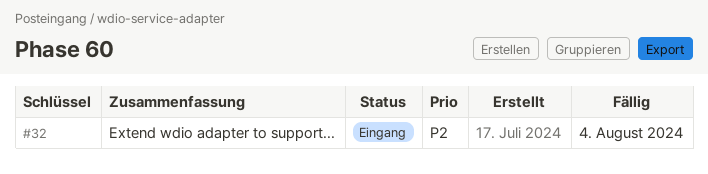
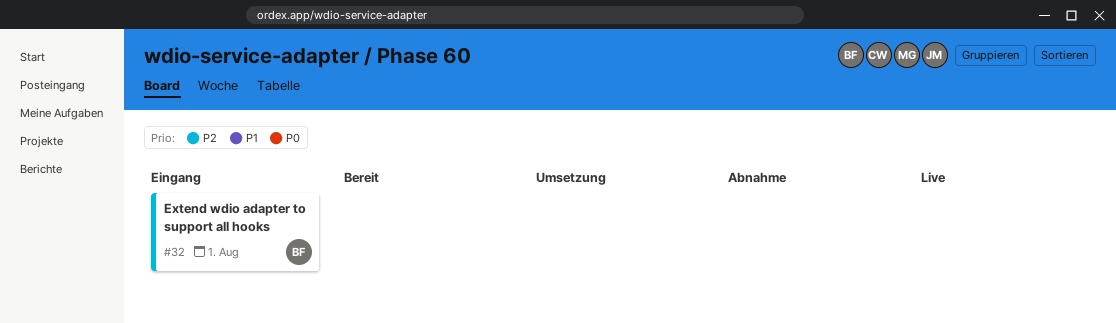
#32, due: Aug 4 -> Aug 1

